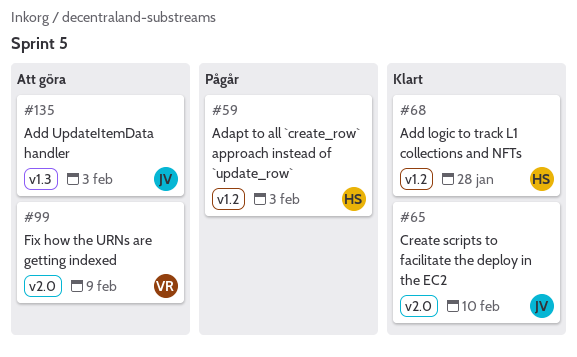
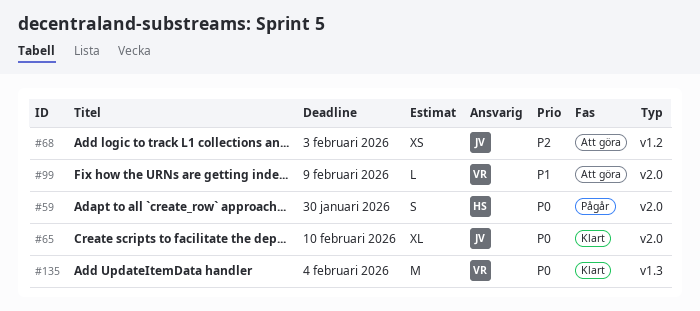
#59, label: v1.2 -> v2.0
#59, due: Feb 3 -> Jan 30
#68, status: Klart -> Att göra
#68, owner: HS -> JV
#68, due: Jan 28 -> Feb 3
#135, status: Att göra -> Klart
#135, owner: JV -> VR
#135, due: Feb 3 -> Feb 4

